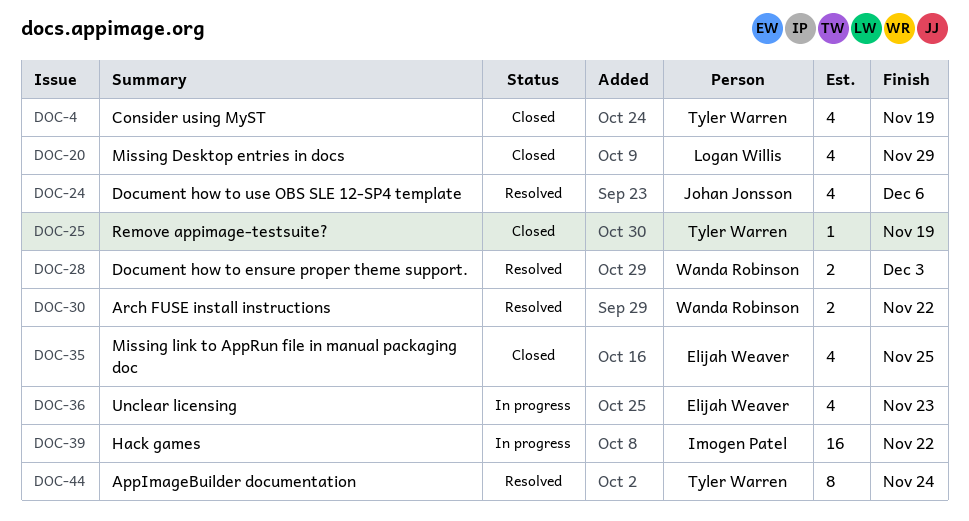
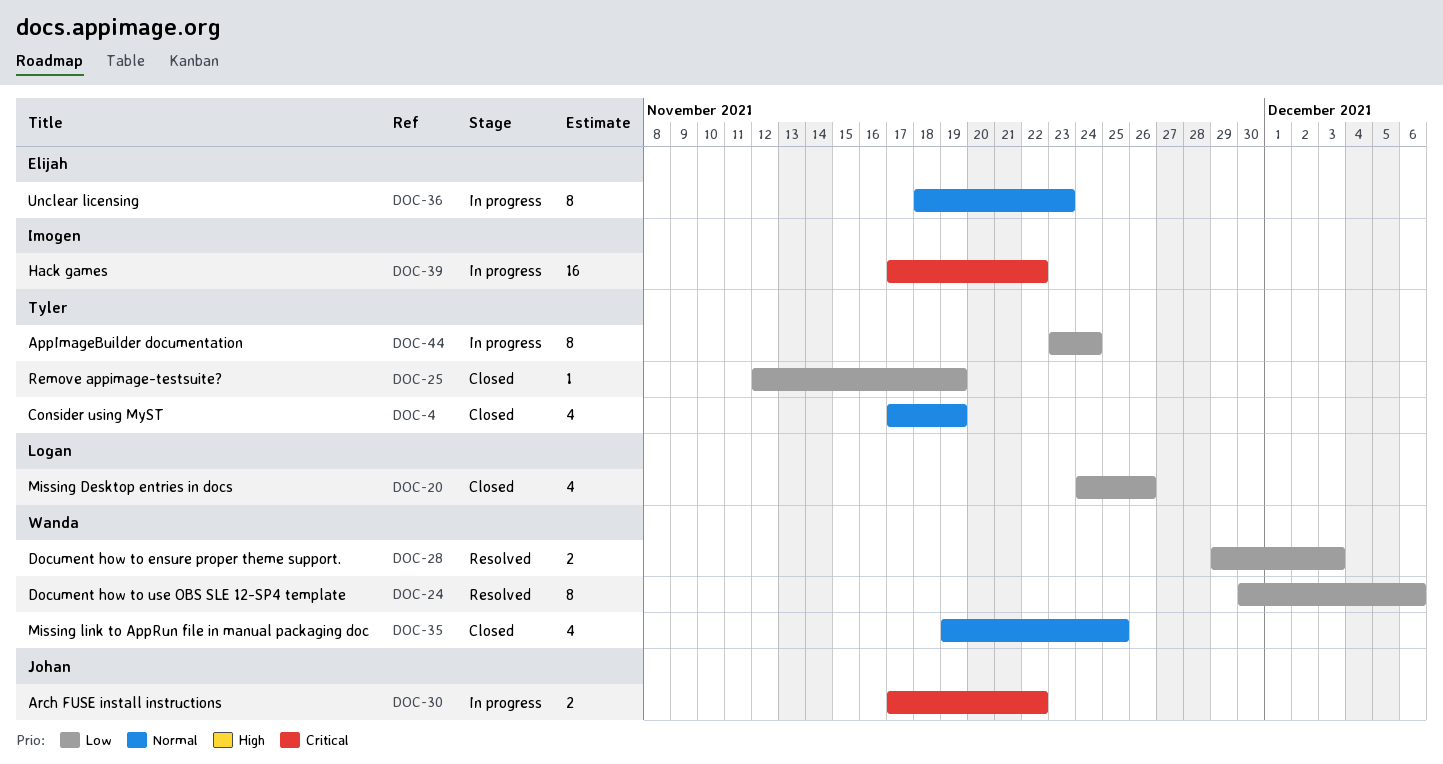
DOC-20, due: Nov 29 -> Nov 26
DOC-24, owner: Johan Jonsson -> Wanda Robinson
DOC-24, estimate: 4 -> 8
DOC-30, status: Resolved -> In progress
DOC-30, owner: Wanda Robinson -> Johan Jonsson
DOC-35, owner: Elijah Weaver -> Wanda Robinson
DOC-36, estimate: 4 -> 8
DOC-44, status: Resolved -> In progress

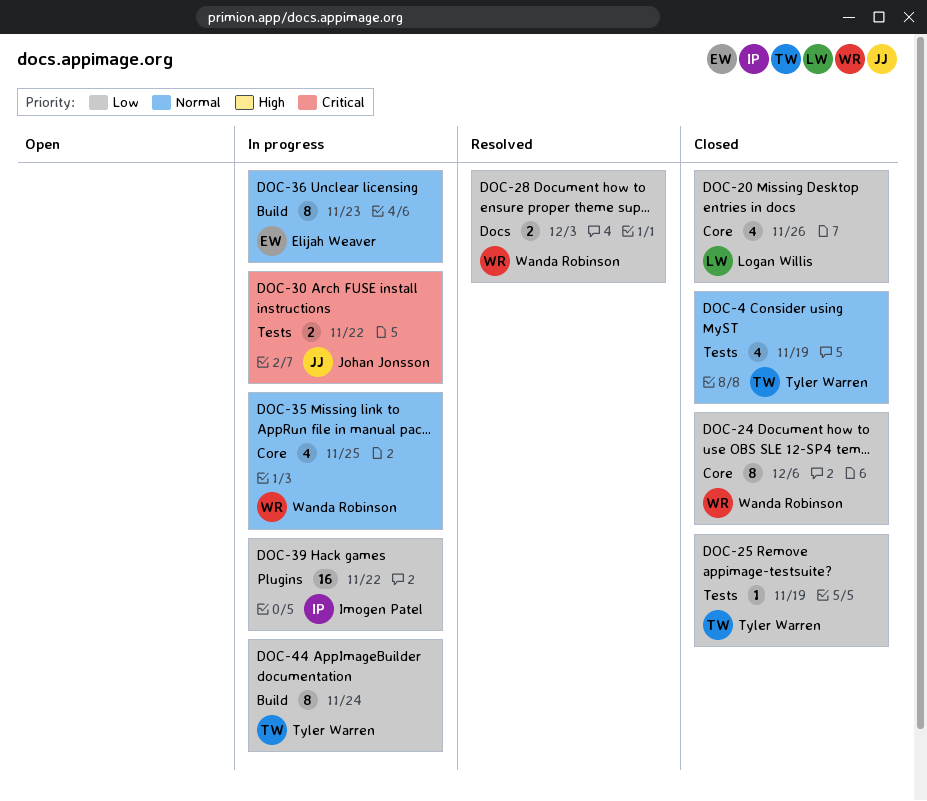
DOC-24, status: Resolved -> Closed
DOC-35, status: Closed -> In progress
DOC-39, priority: Critical -> Low

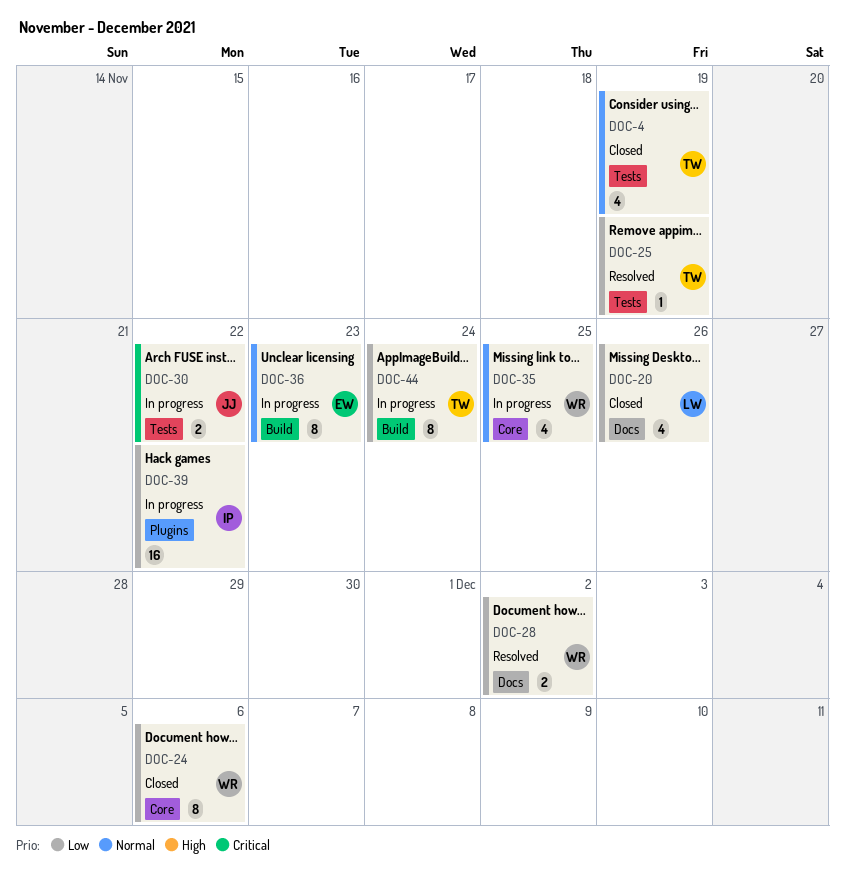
DOC-20, label: Core -> Docs
DOC-25, status: Closed -> Resolved
DOC-28, due: Dec 3 -> Dec 2

